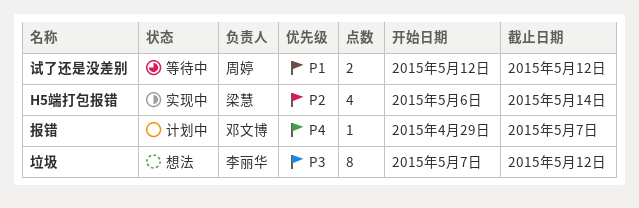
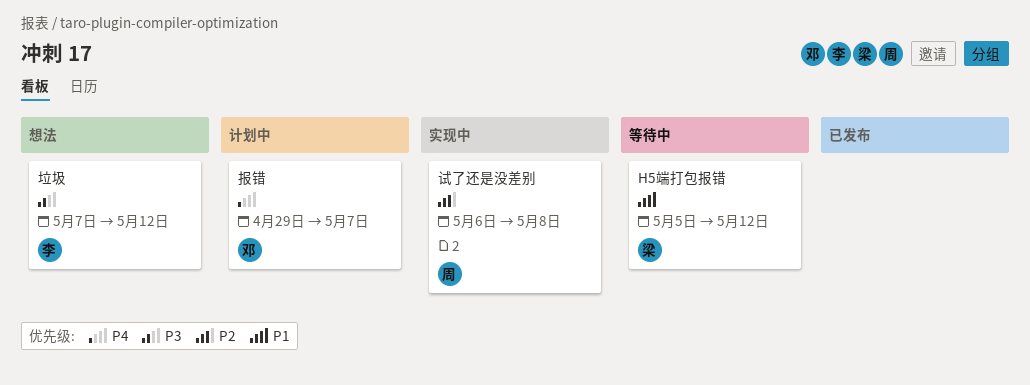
H5端打包报错, status: 实现中 -> 等待中
H5端打包报错, priority: P2 -> P1
H5端打包报错, start: May 6 -> May 5
H5端打包报错, due: May 14 -> May 12
试了还是没差别, status: 等待中 -> 实现中
试了还是没差别, priority: P1 -> P2
试了还是没差别, start: May 12 -> May 6
试了还是没差别, due: May 12 -> May 8

